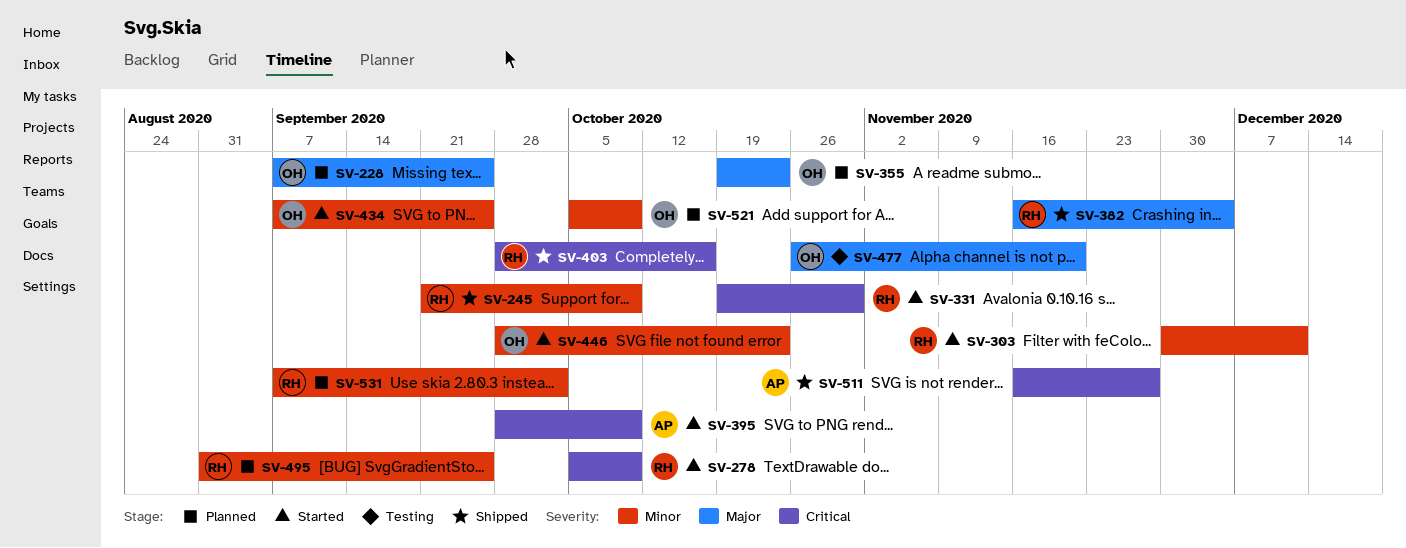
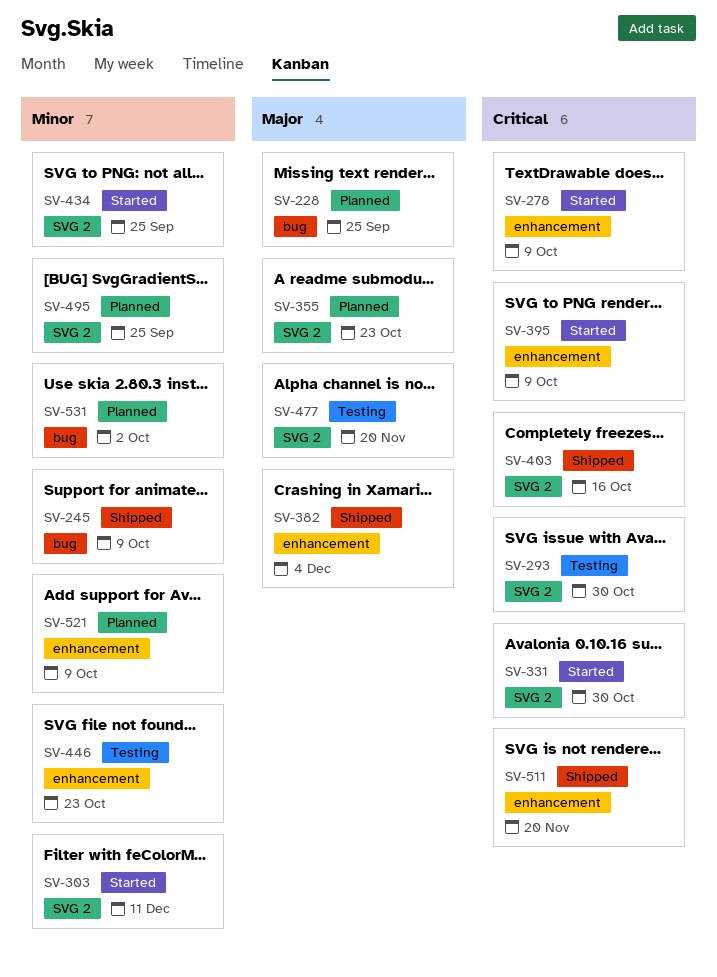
SV-293: none -> present
SV-446, status: Started -> Testing
SV-511, due: Nov 27 -> Nov 20

